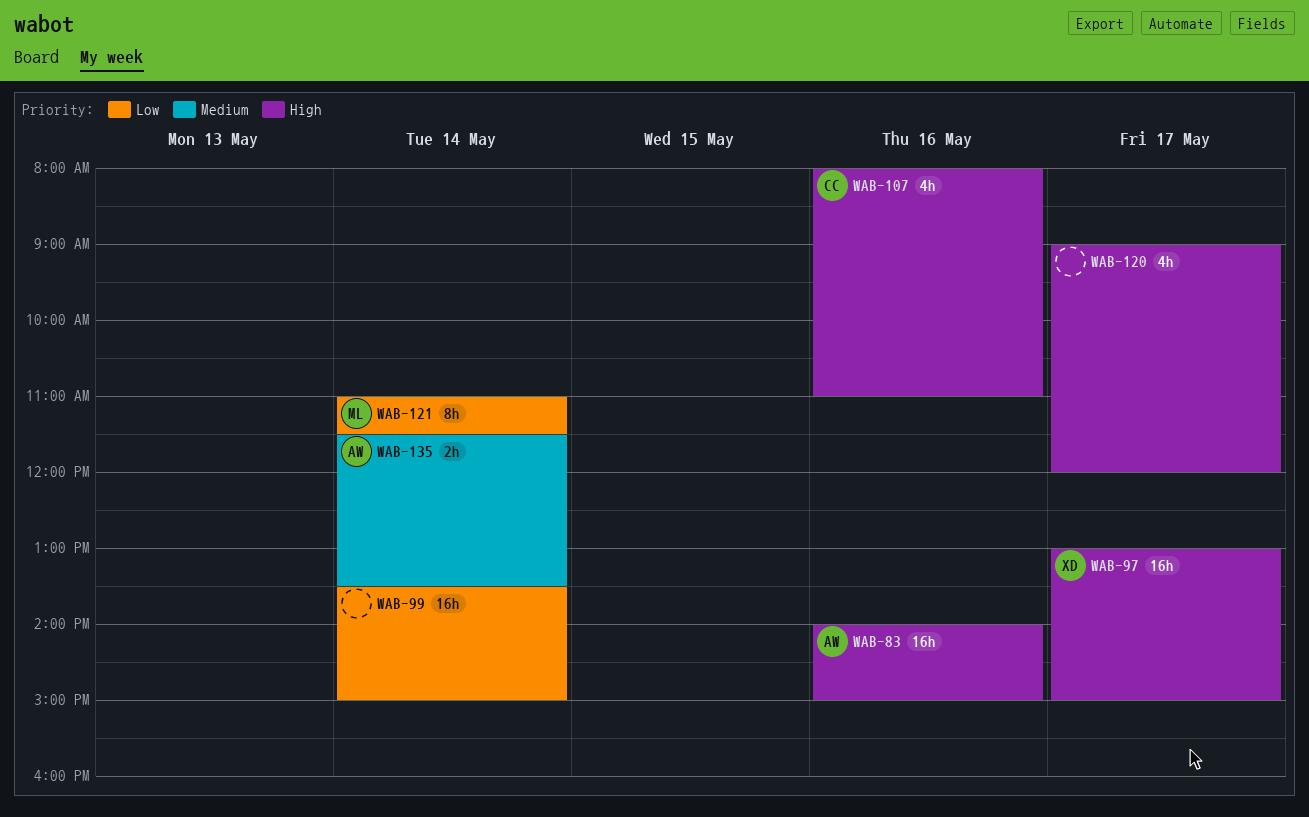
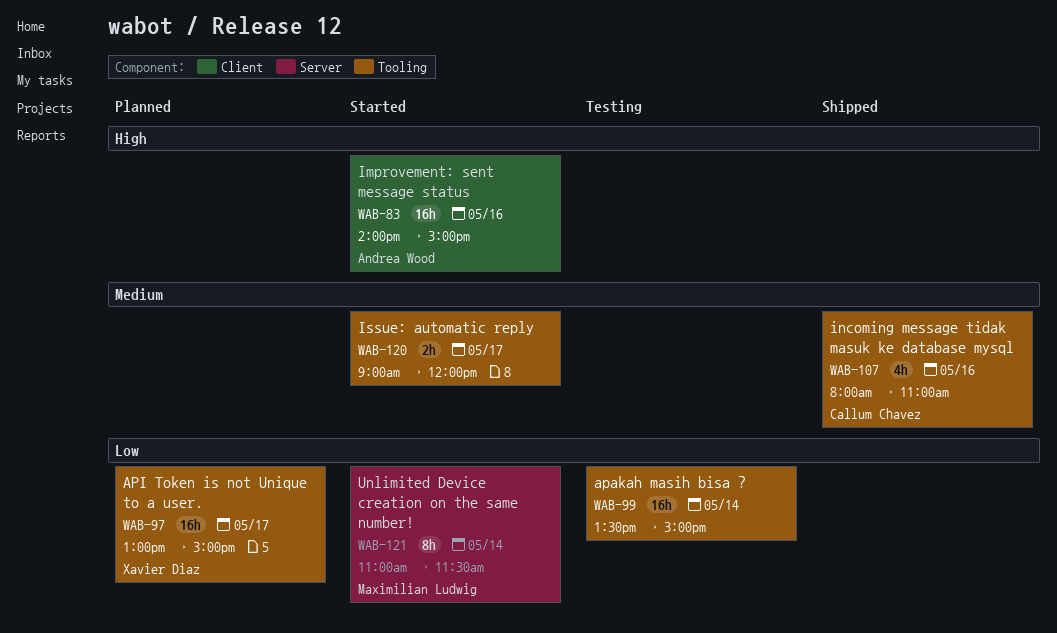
WAB-97, priority: High -> Low
WAB-107, priority: High -> Medium
WAB-120, priority: High -> Medium
WAB-120, estimate: 4h -> 2h
WAB-135: present -> none

